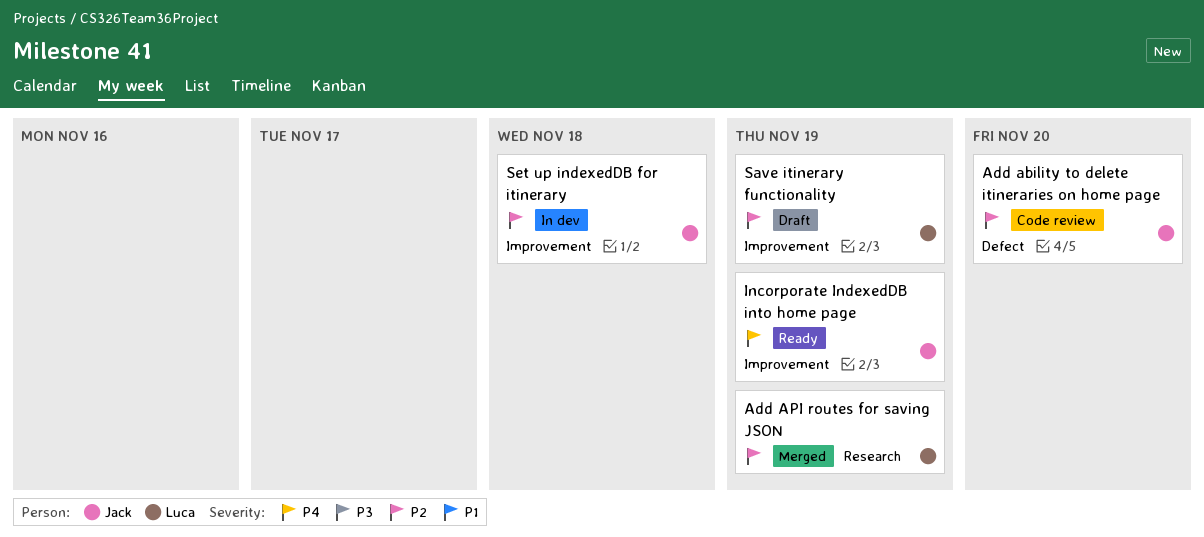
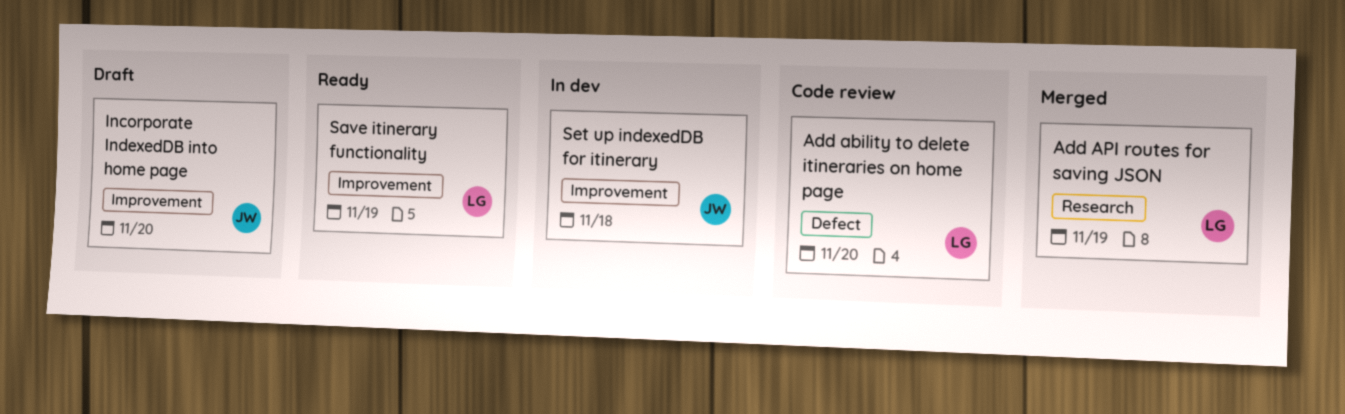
Add ability to delete itineraries on home page, owner: Jack -> Luca
Incorporate IndexedDB into home page, status: Ready -> Draft
Incorporate IndexedDB into home page, due: Nov 19 -> Nov 20
Save itinerary functionality, status: Draft -> Ready

